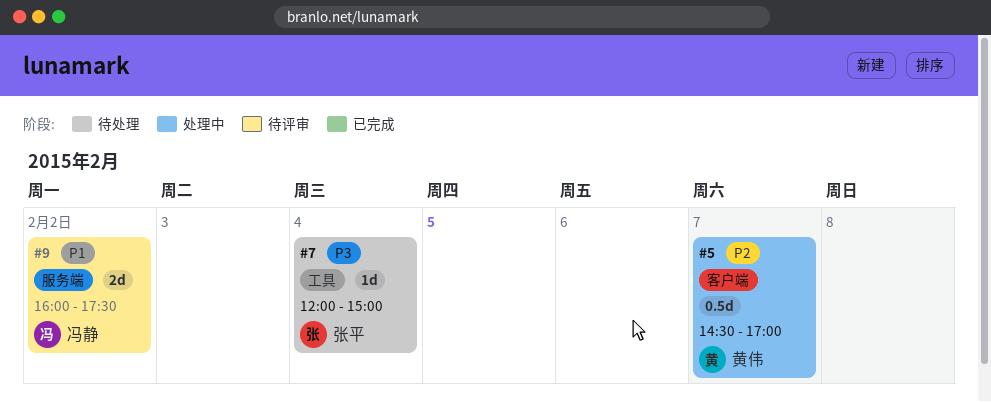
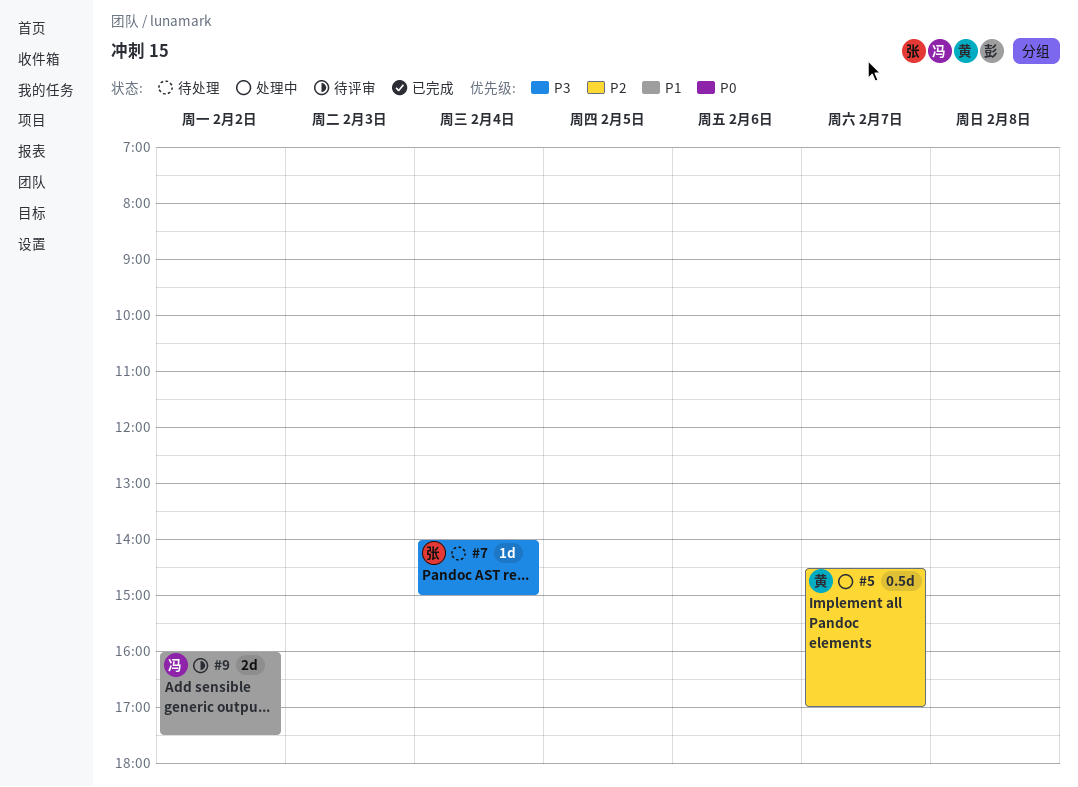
#7, begins: 12:00 -> 14:00

